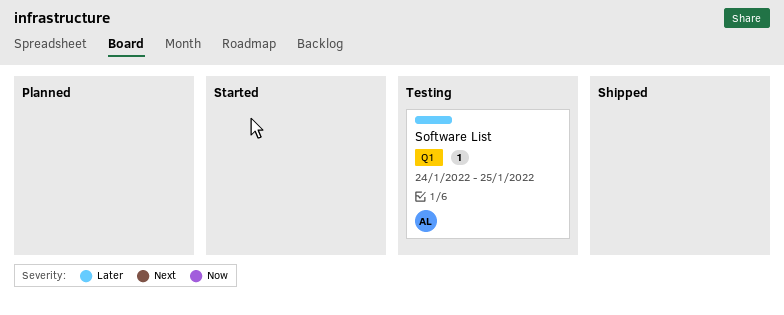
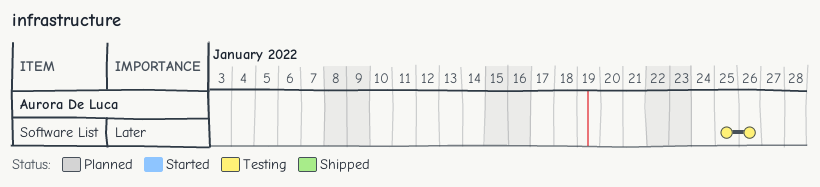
Software List, start: Jan 24 -> Jan 25
Software List, due: Jan 25 -> Jan 26

